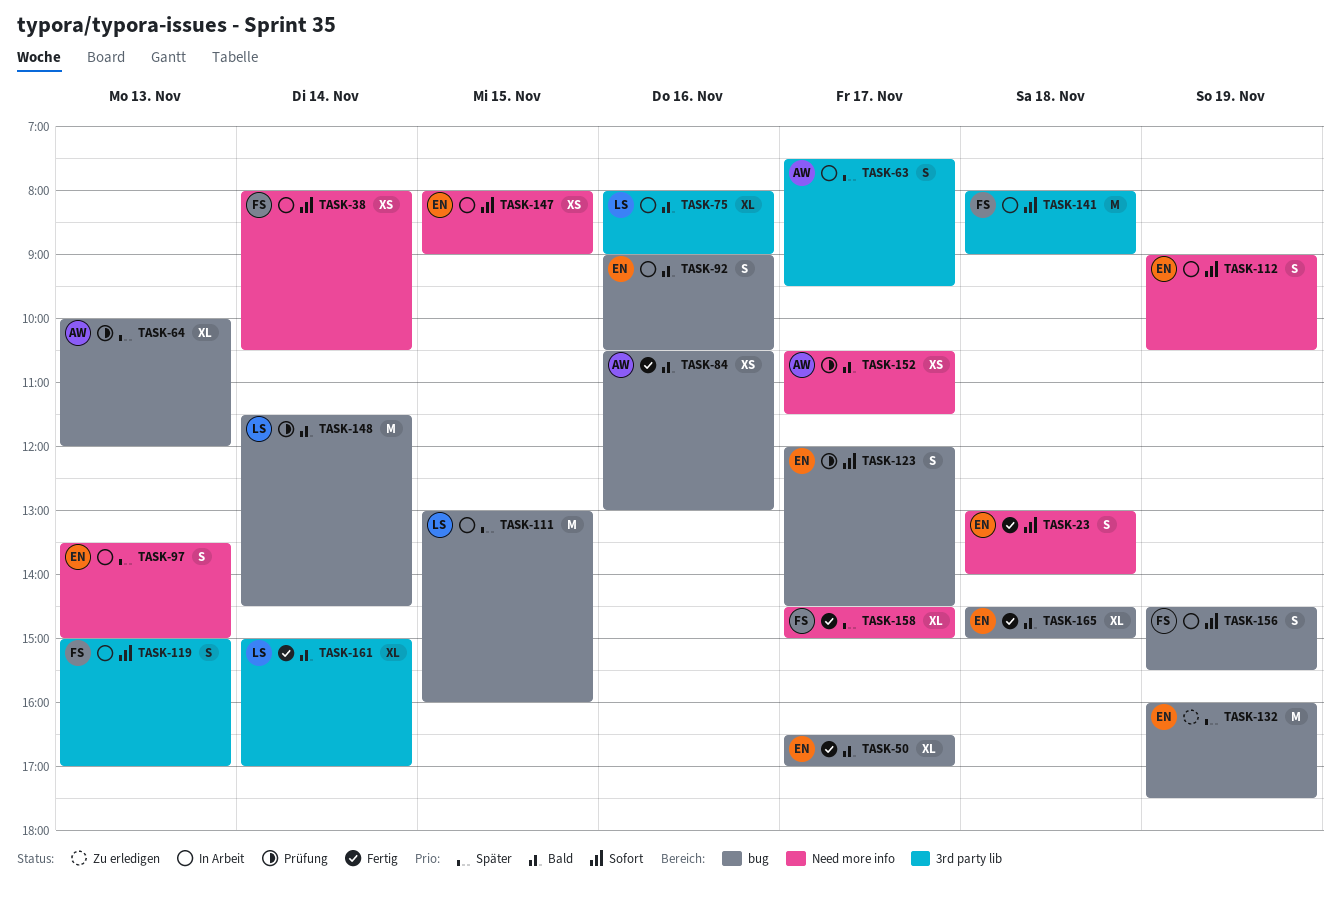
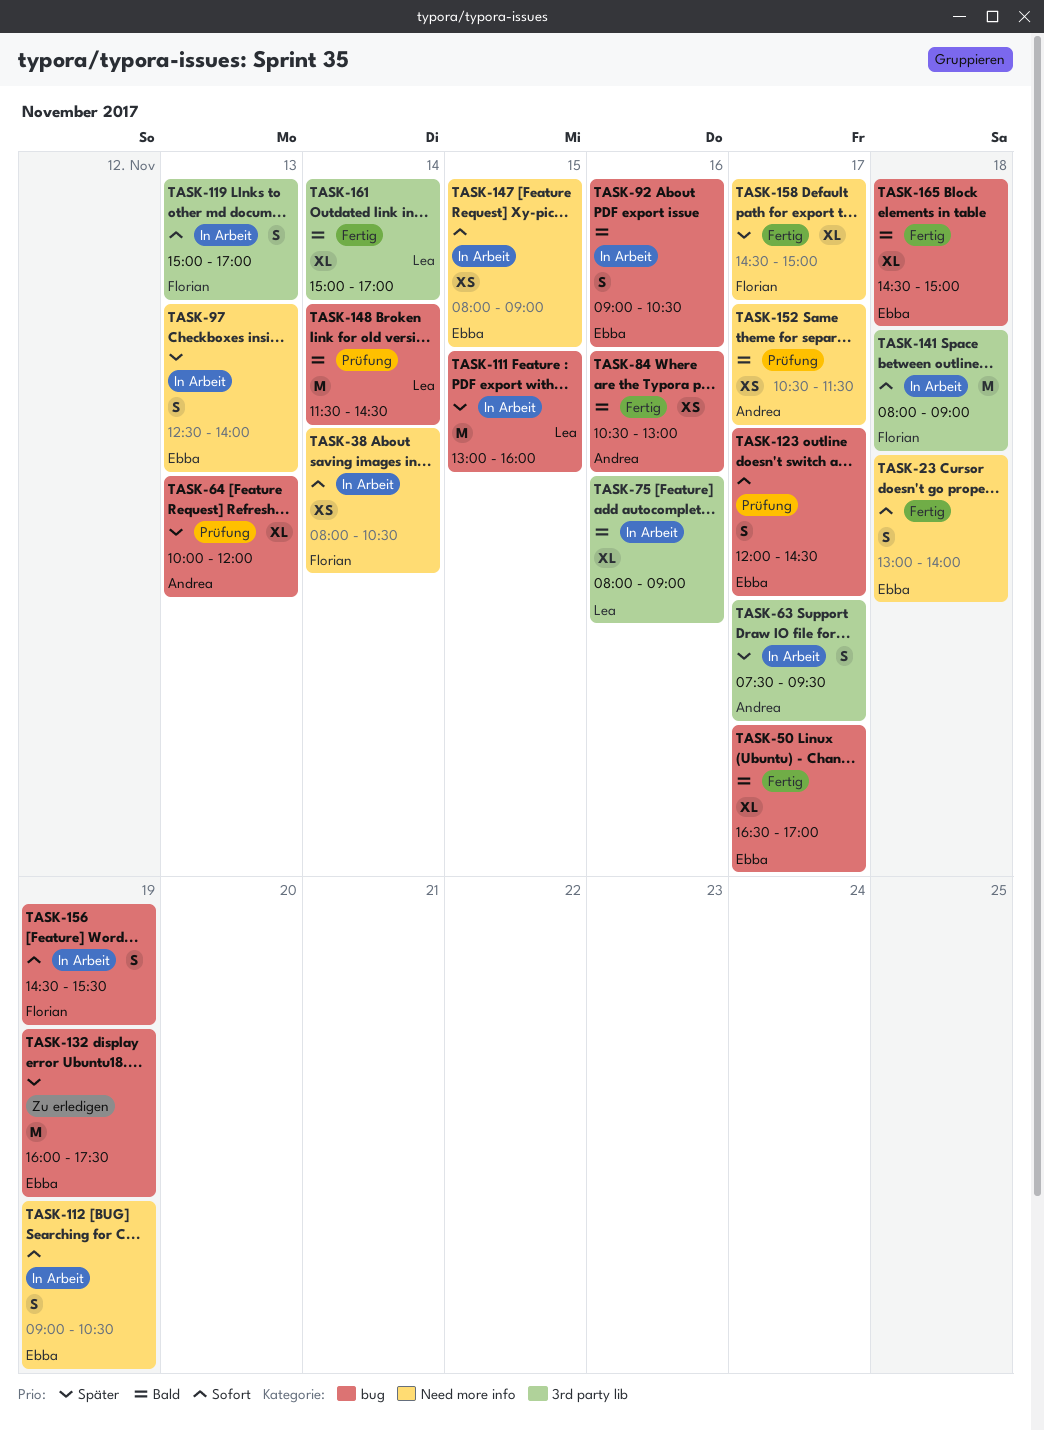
TASK-97, begins: 13:30 -> 12:30
TASK-97, ends: 15:00 -> 14:00

